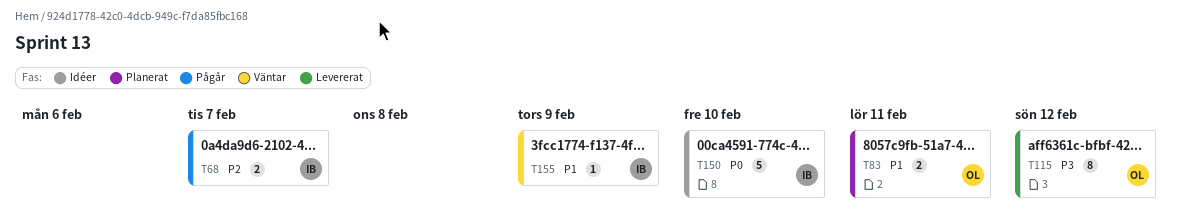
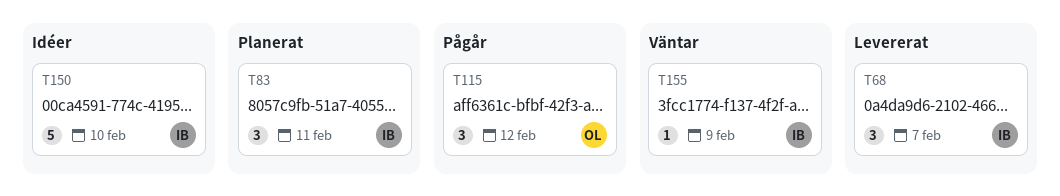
T68, status: Pågår -> Levererat
T68, estimate: 2 -> 3
T83, owner: OL -> IB
T83, estimate: 2 -> 3
T115, status: Levererat -> Pågår
T115, estimate: 8 -> 3

